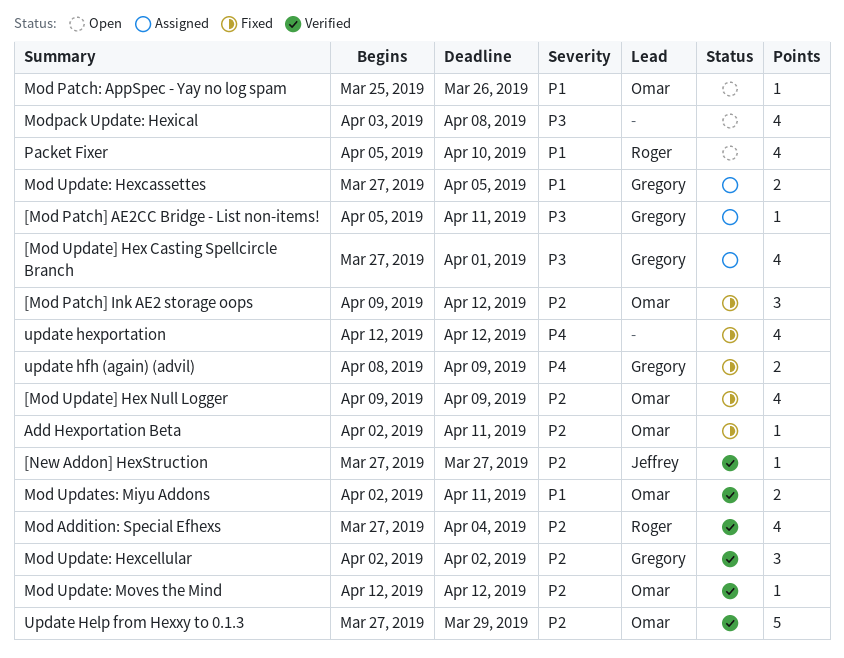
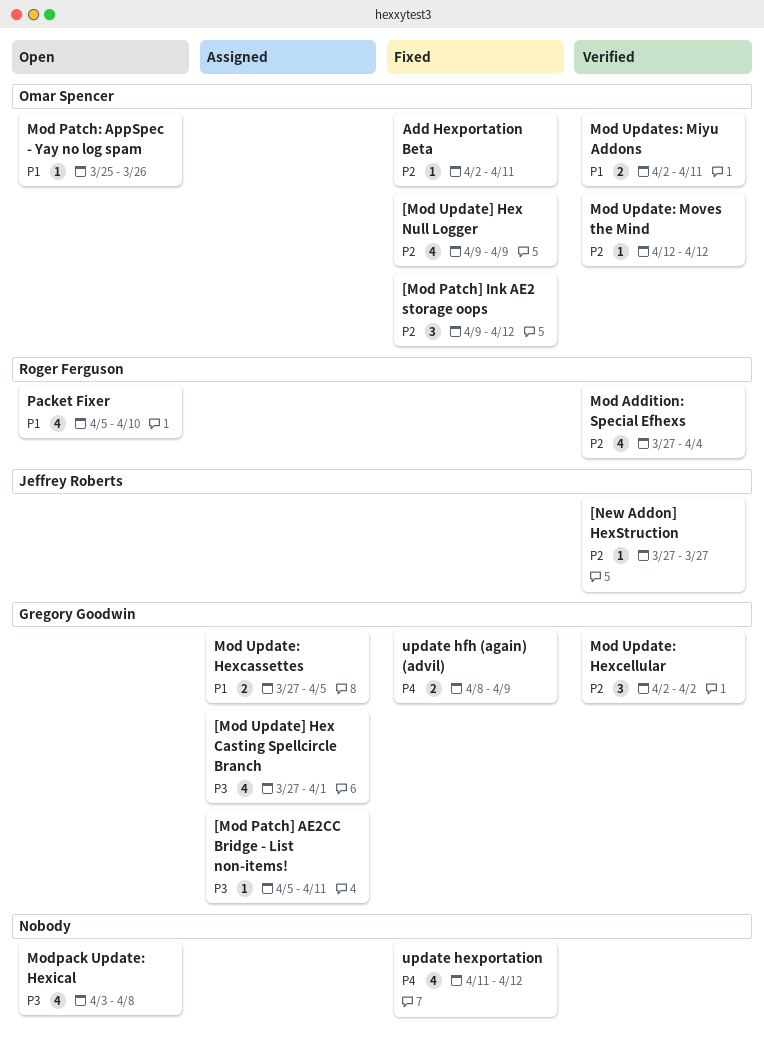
Update Help from Hexxy to 0.1.3: present -> none
update hexportation, start: Apr 12 -> Apr 11

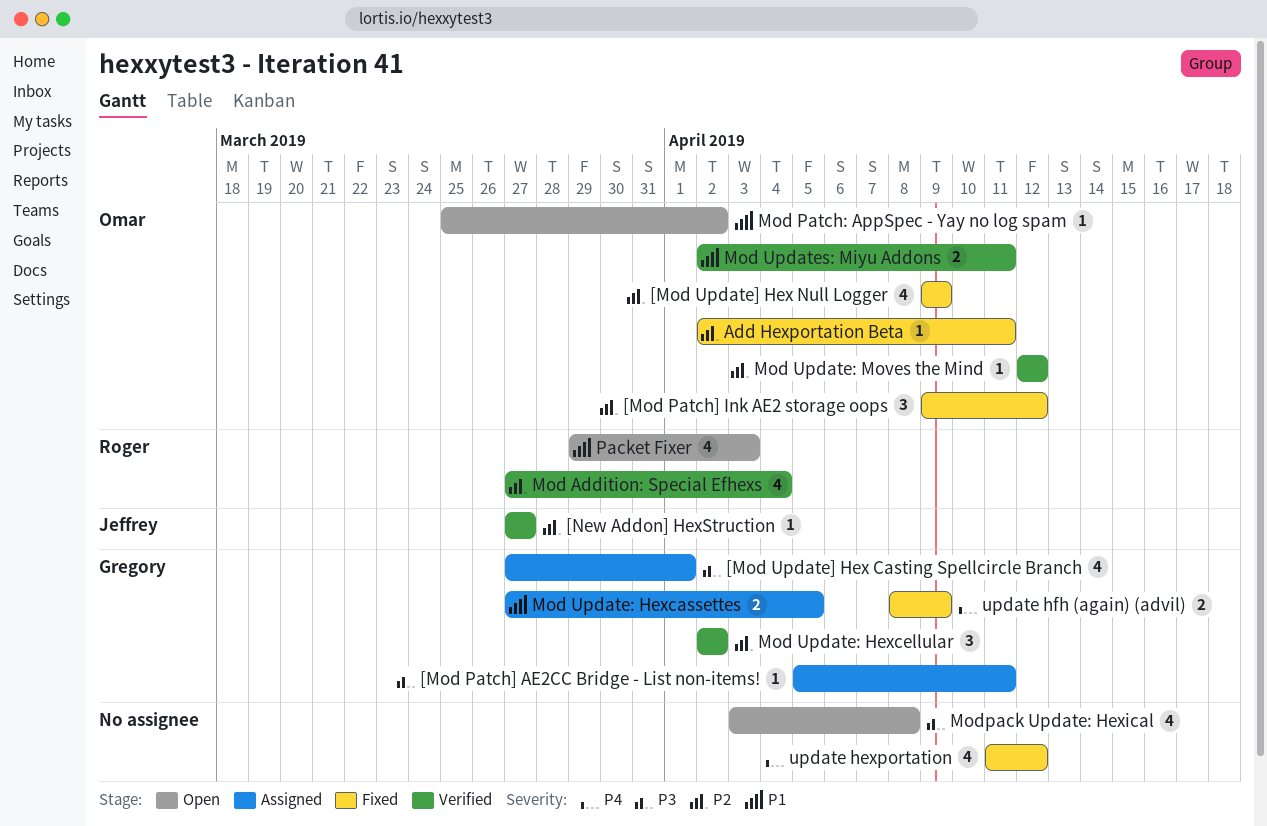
Mod Patch: AppSpec - Yay no log spam, due: Mar 26 -> Apr 2
Packet Fixer, start: Apr 5 -> Mar 29
Packet Fixer, due: Apr 10 -> Apr 3

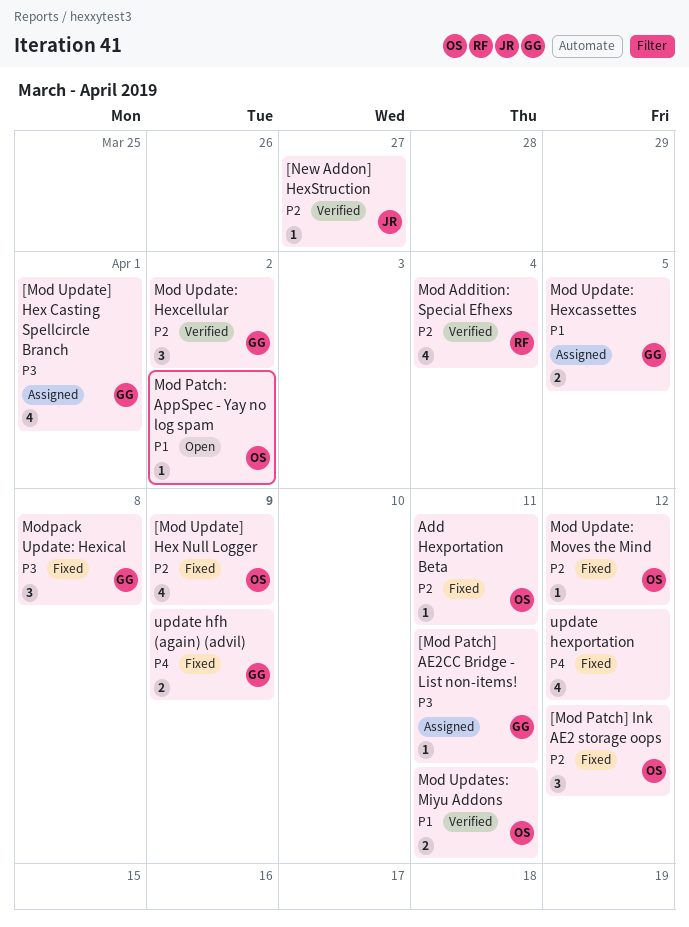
Mod Update: Moves the Mind, status: Verified -> Fixed
Modpack Update: Hexical, status: Open -> Fixed
Modpack Update: Hexical, owner: none -> Gregory
Modpack Update: Hexical, estimate: 4 -> 3
Packet Fixer: present -> none

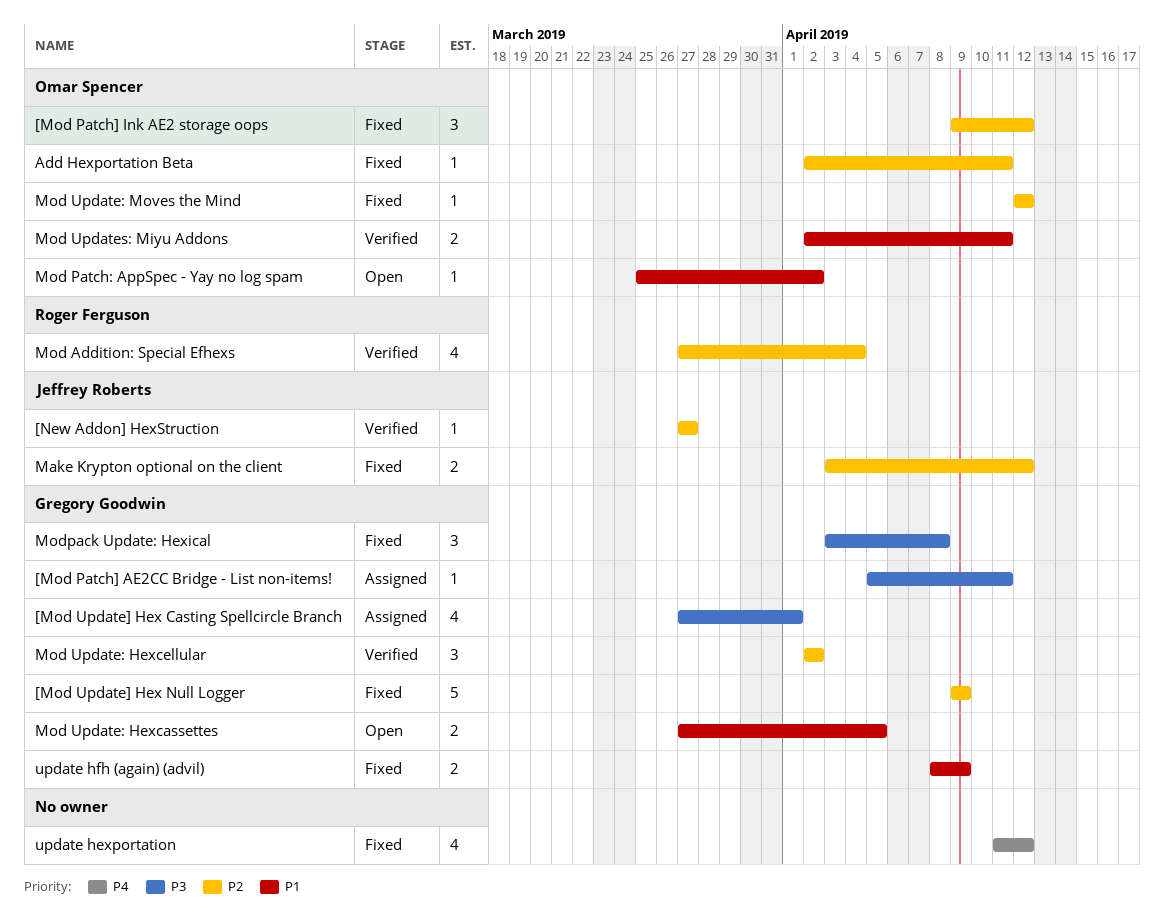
[Mod Update] Hex Null Logger, owner: Omar Spencer -> Gregory Goodwin
[Mod Update] Hex Null Logger, estimate: 4 -> 5
Make Krypton optional on the client: none -> present
Mod Update: Hexcassettes, status: Assigned -> Open
update hfh (again) (advil), priority: P4 -> P1

